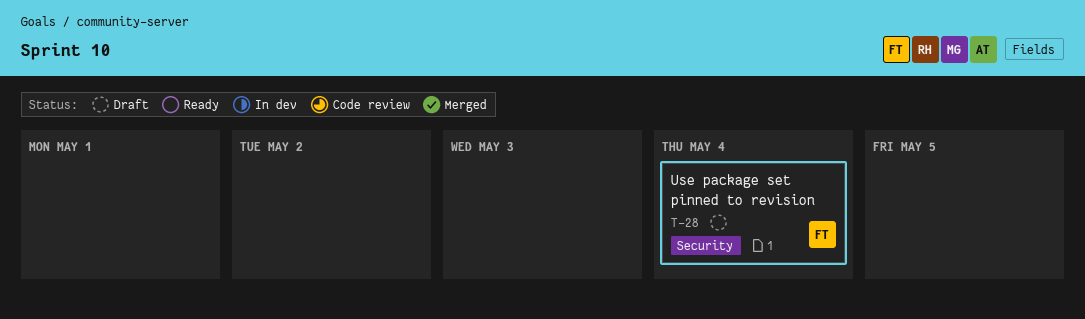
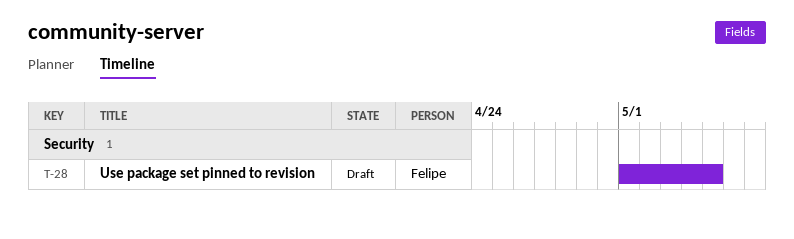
T-28, due: May 4 -> May 5

